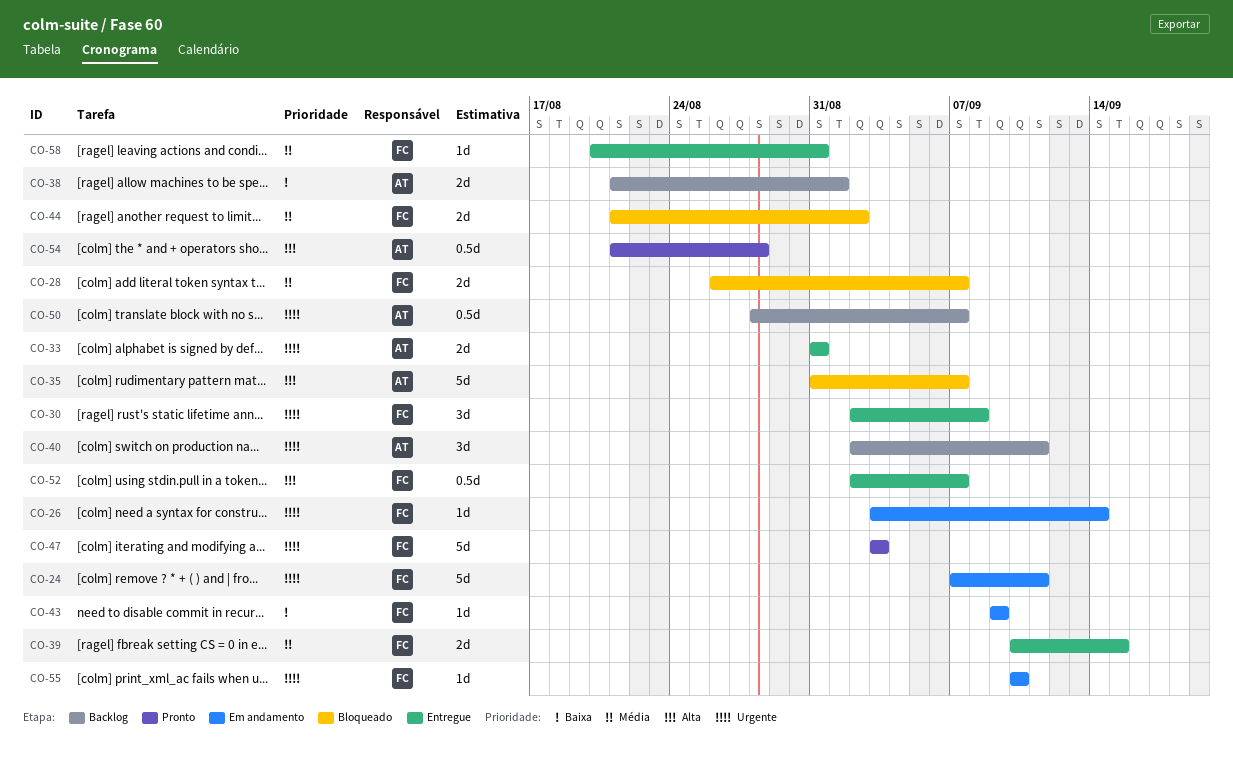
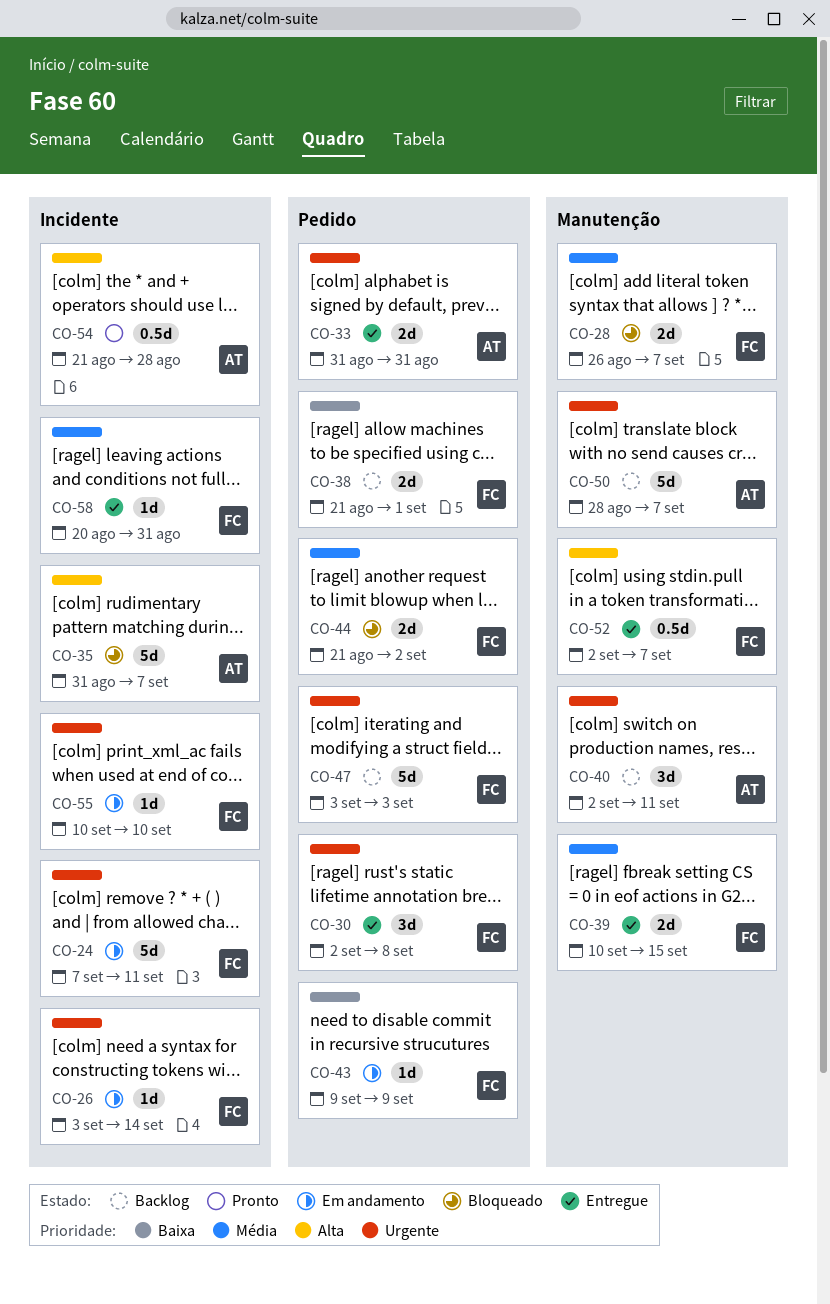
CO-38, owner: AT -> FC
CO-47, status: Pronto -> Backlog
CO-50, estimate: 0.5d -> 5d

